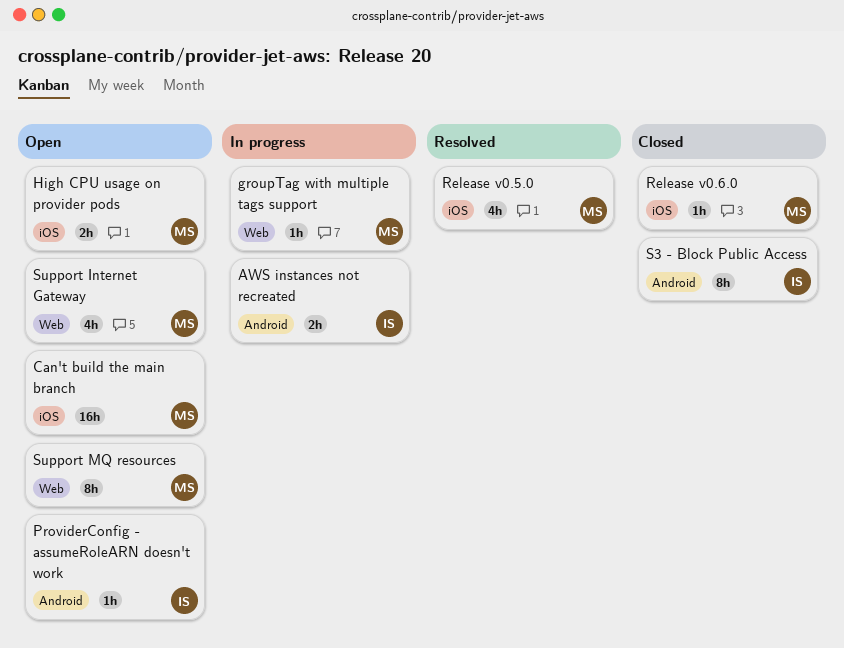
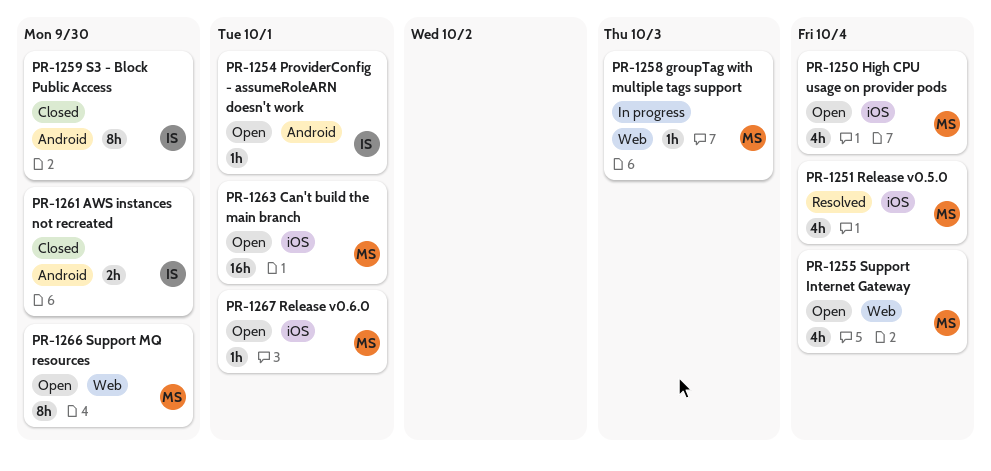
AWS instances not recreated, status: In progress -> Closed
High CPU usage on provider pods, estimate: 2h -> 4h
Release v0.6.0, status: Closed -> Open

